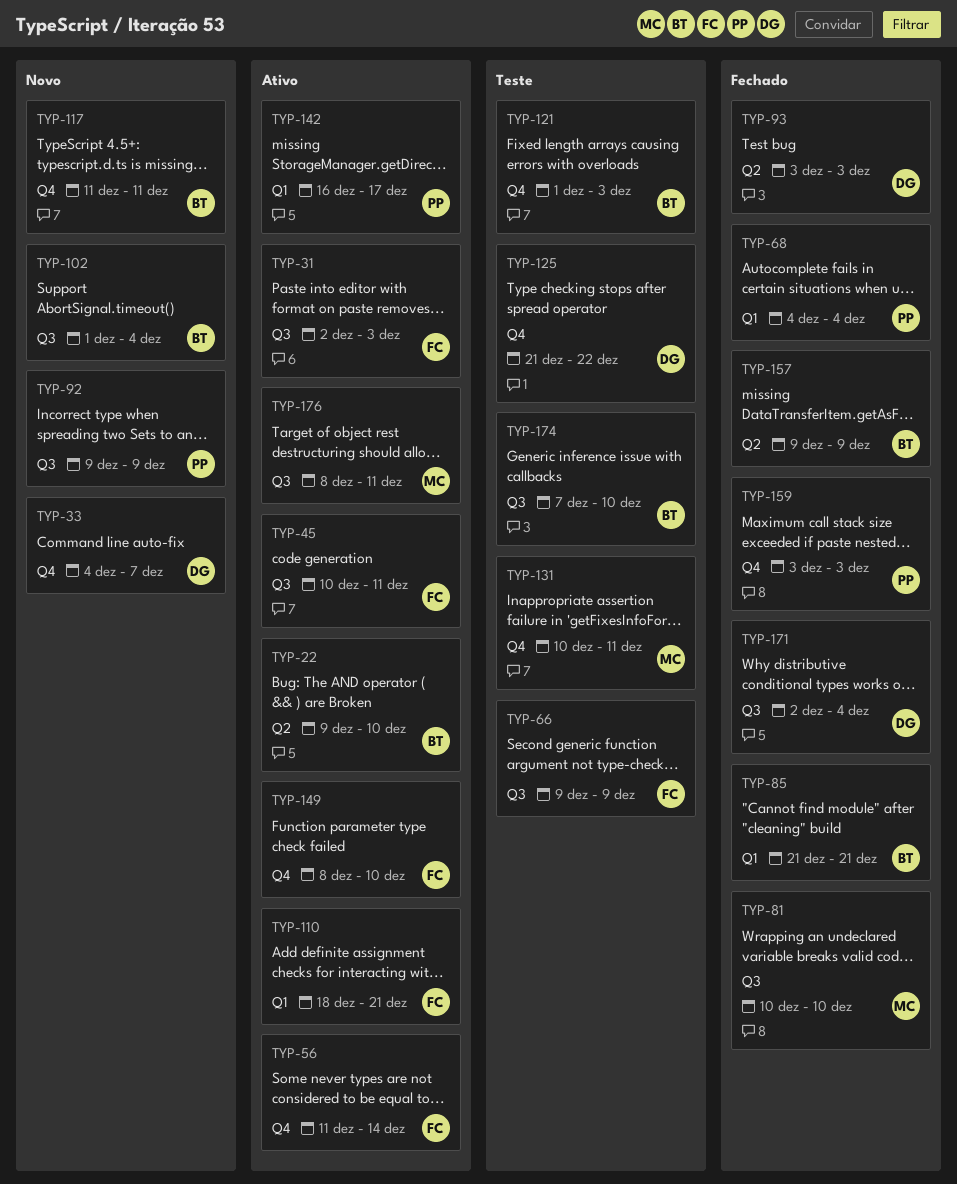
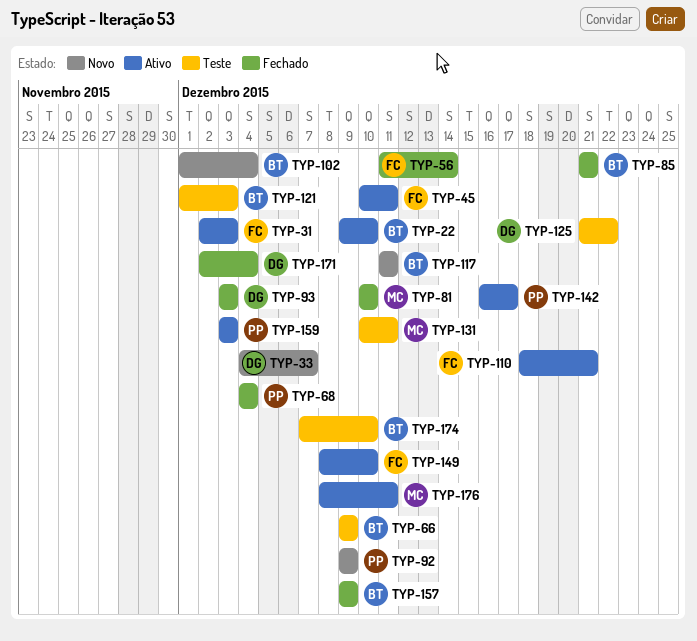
TYP-56, status: Ativo -> Fechado
TYP-66, owner: FC -> BT
TYP-159, status: Fechado -> Ativo

